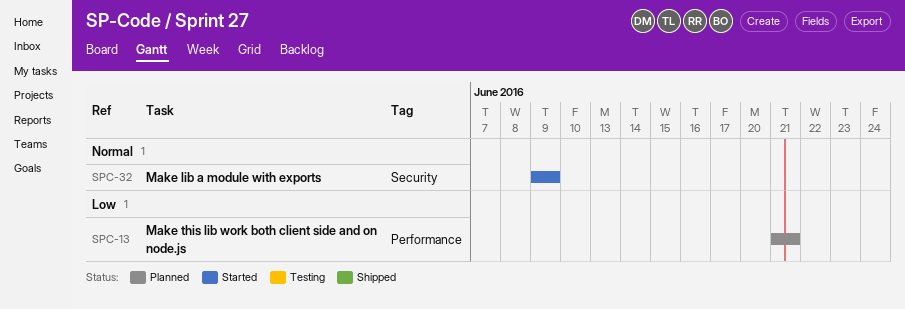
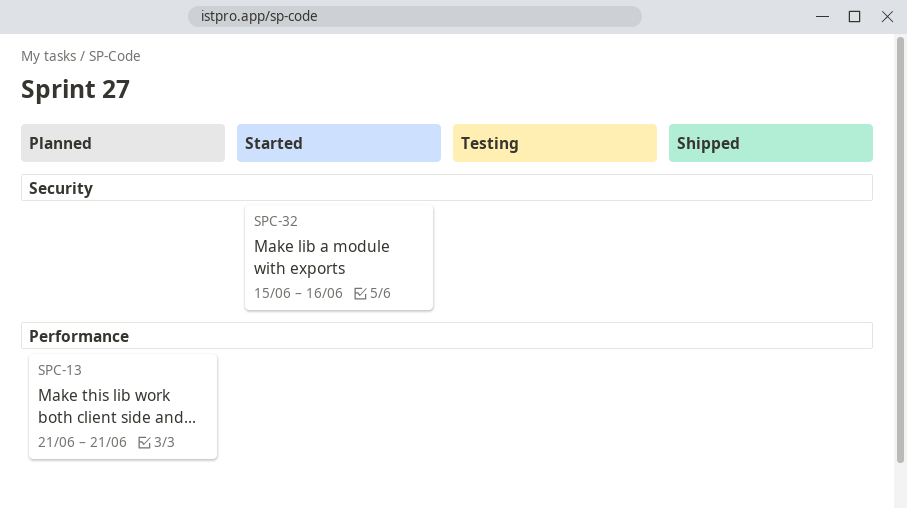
SPC-32, start: Jun 9 -> Jun 15
SPC-32, due: Jun 9 -> Jun 16

